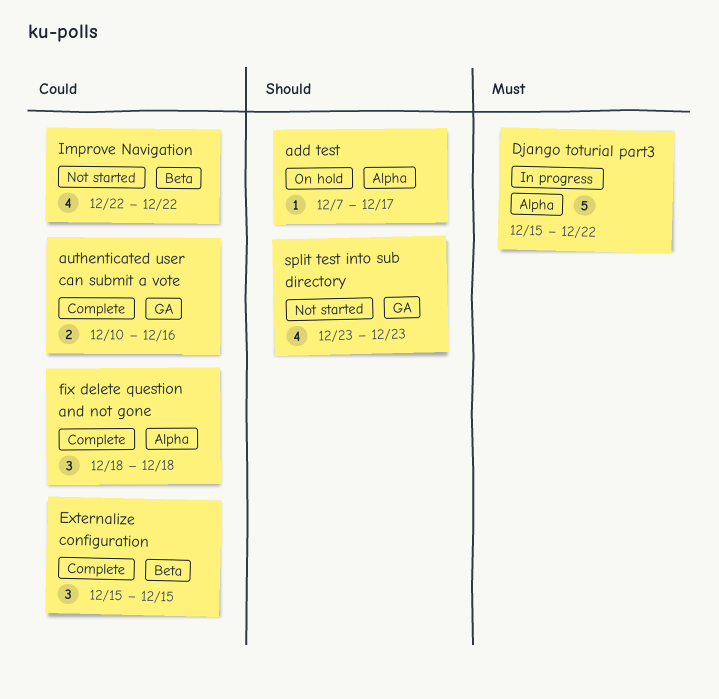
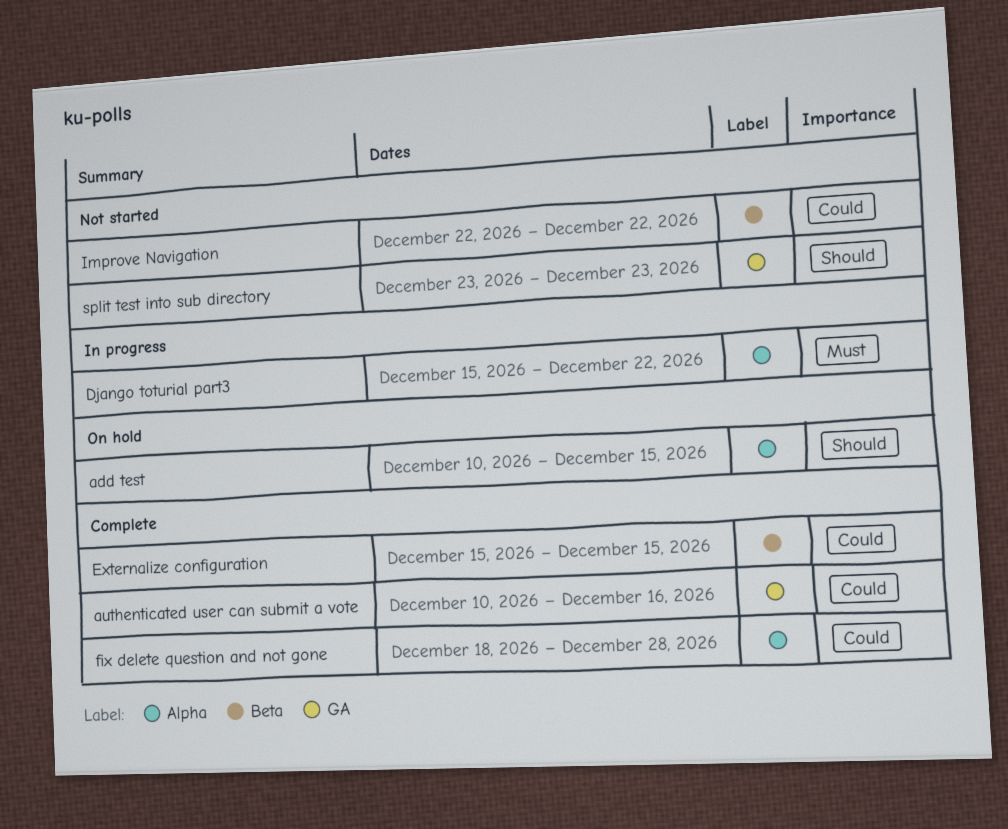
add test, start: Dec 7 -> Dec 10
add test, due: Dec 17 -> Dec 15
fix delete question and not gone, due: Dec 18 -> Dec 28

